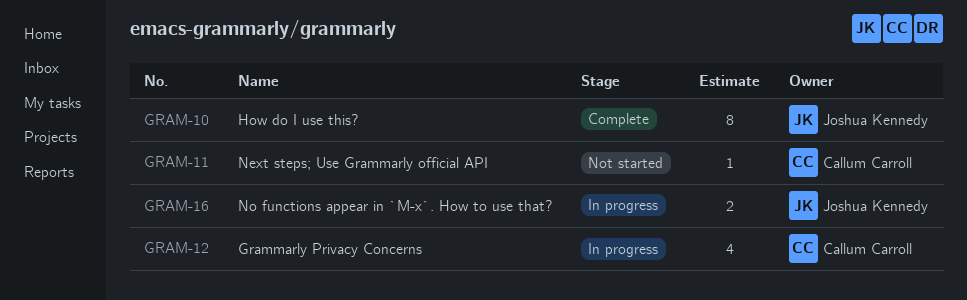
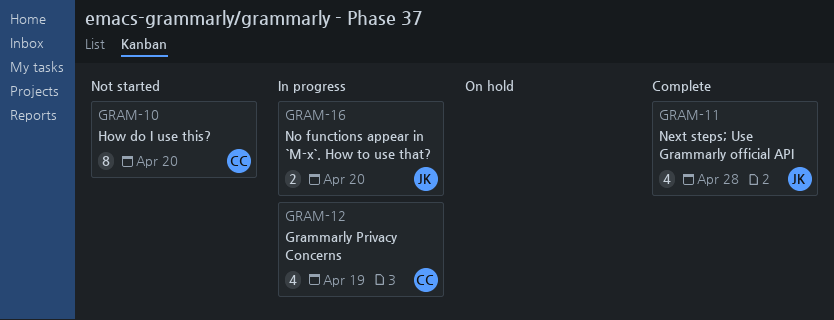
GRAM-10, status: Complete -> Not started
GRAM-10, owner: Joshua Kennedy -> Callum Carroll
GRAM-11, status: Not started -> Complete
GRAM-11, owner: Callum Carroll -> Joshua Kennedy
GRAM-11, estimate: 1 -> 4

